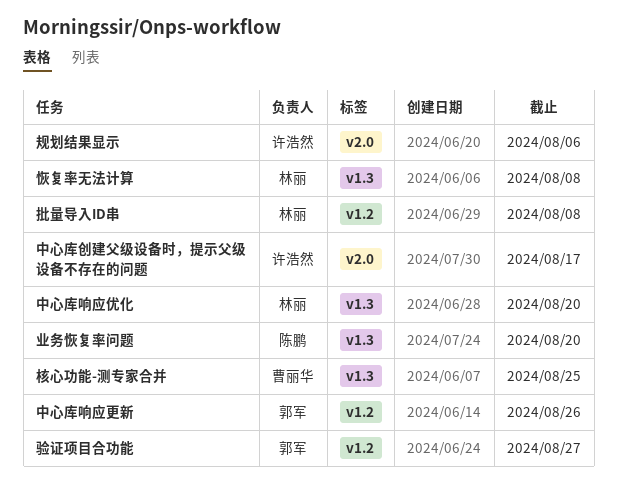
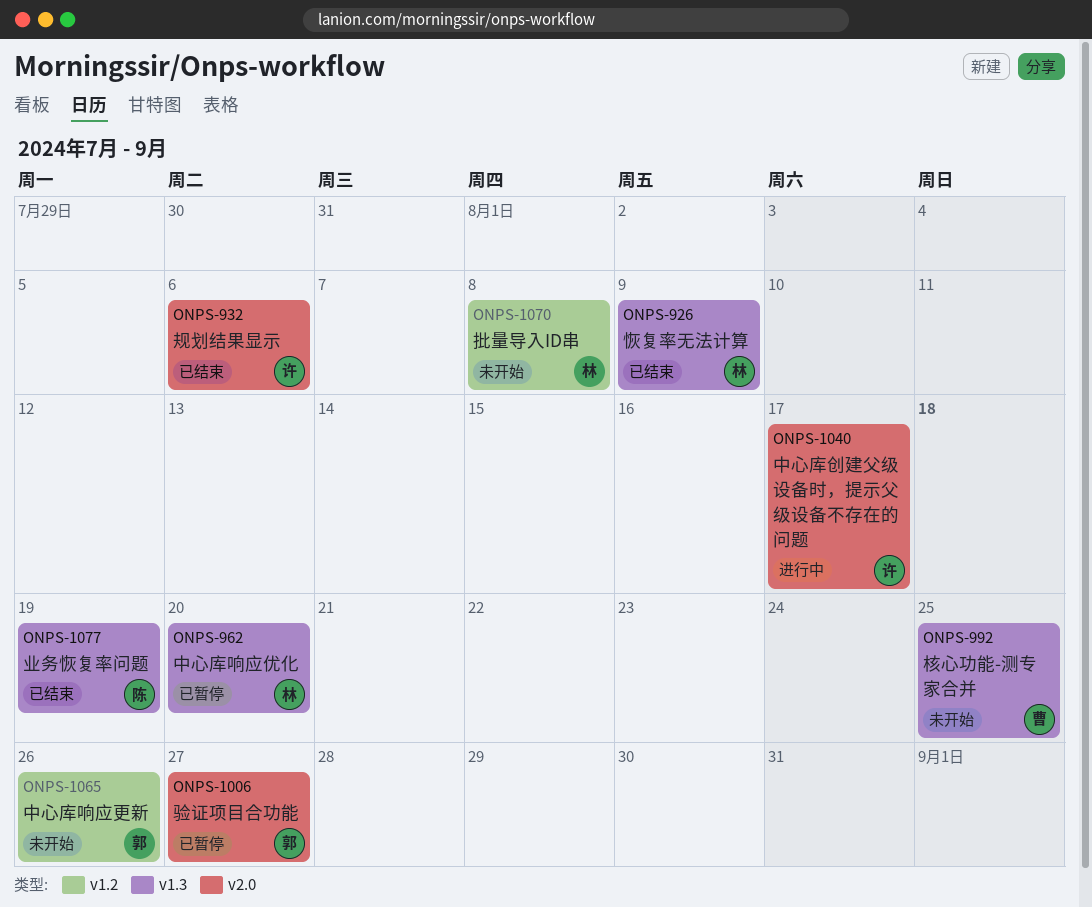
业务恢复率问题, due: Aug 20 -> Aug 19
恢复率无法计算, due: Aug 8 -> Aug 9
验证项目合功能, label: v1.2 -> v2.0

